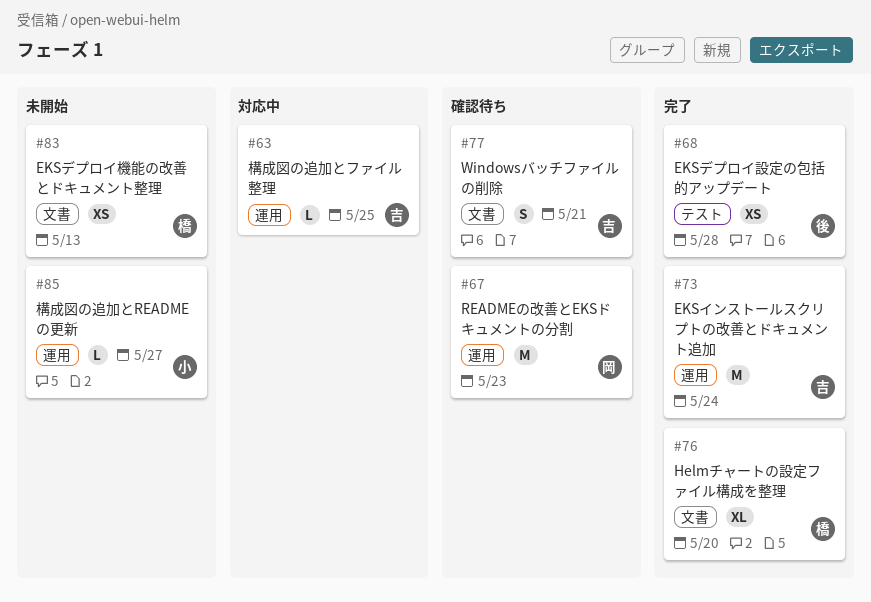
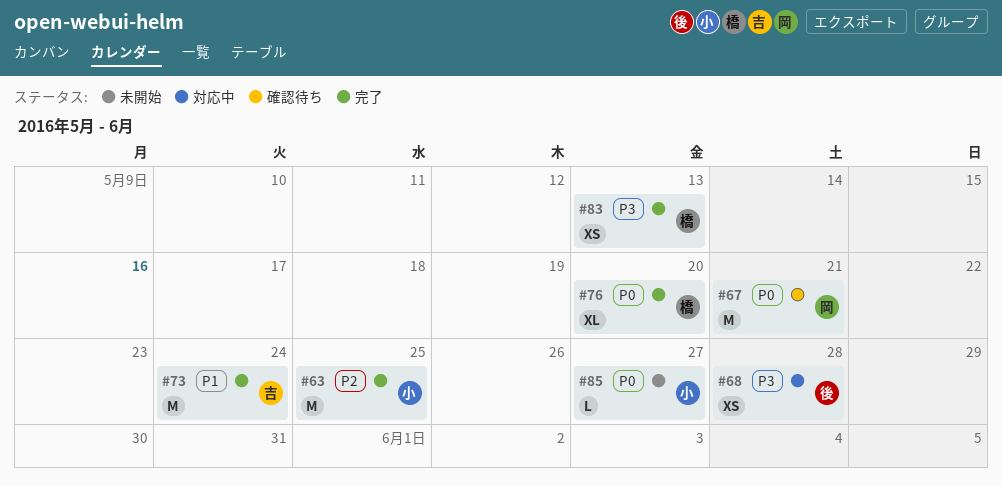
#63, status: 対応中 -> 完了
#63, owner: 吉 -> 小
#63, estimate: L -> M
#67, due: May 23 -> May 21
#68, status: 完了 -> 対応中
#77: present -> none
#83, status: 未開始 -> 完了

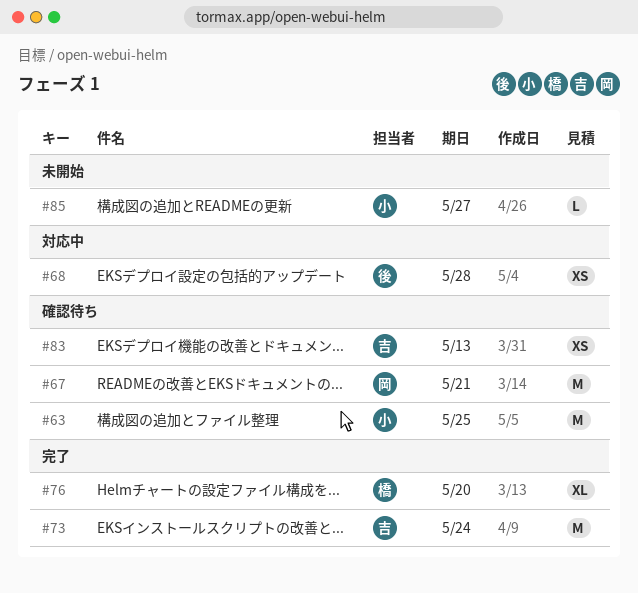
#63, status: 完了 -> 確認待ち
#83, status: 完了 -> 確認待ち
#83, owner: 橋 -> 吉

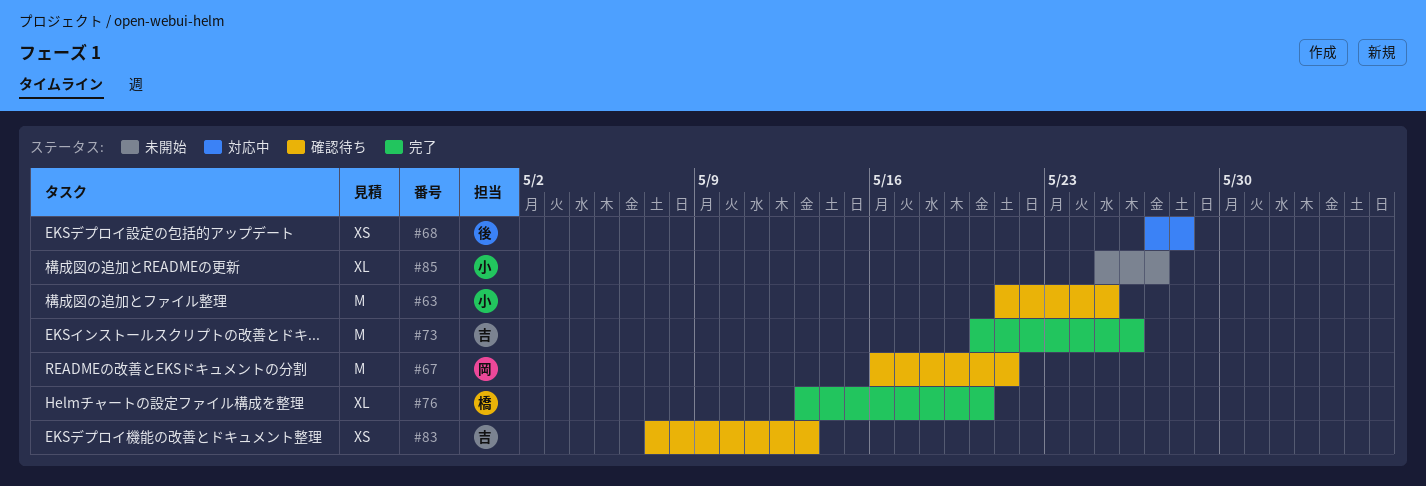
#73, due: May 24 -> May 26
#85, estimate: L -> XL

